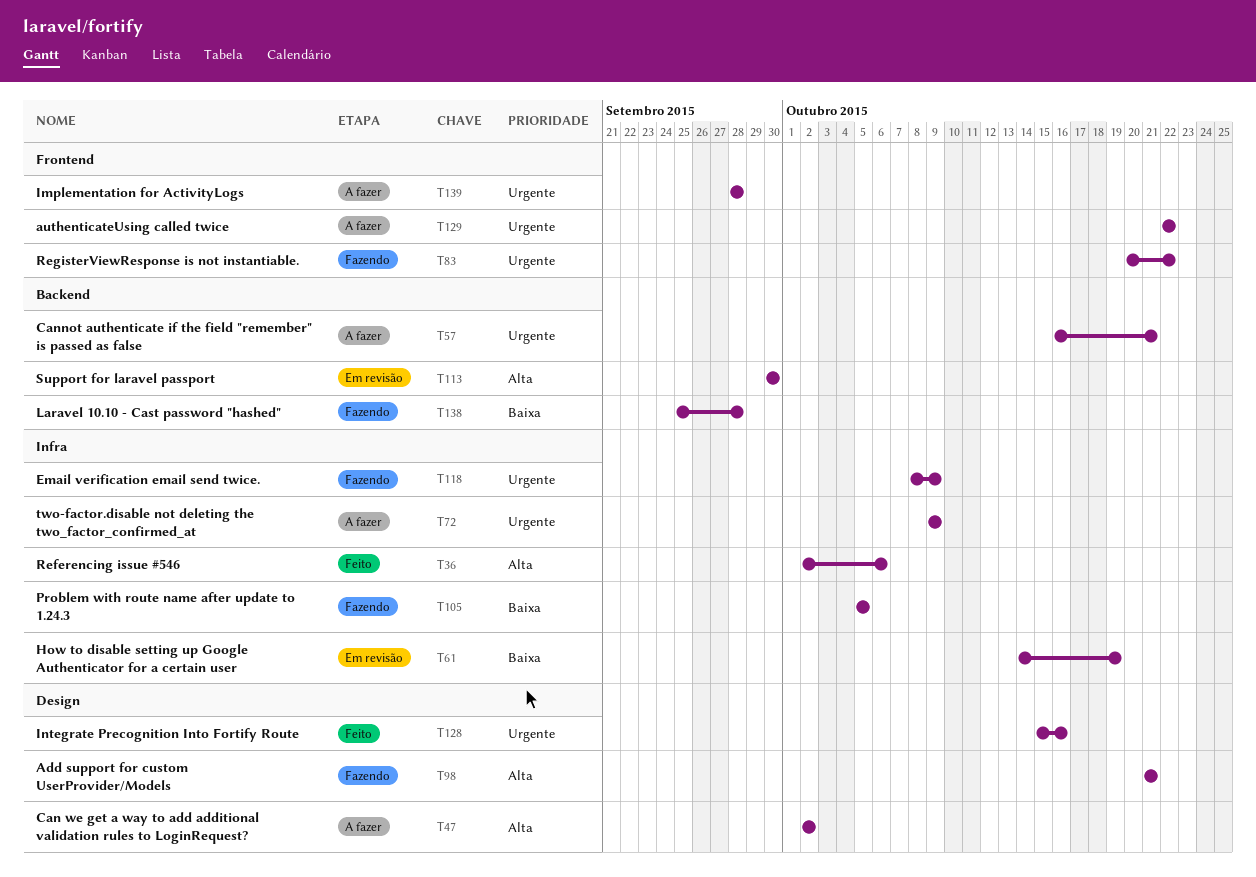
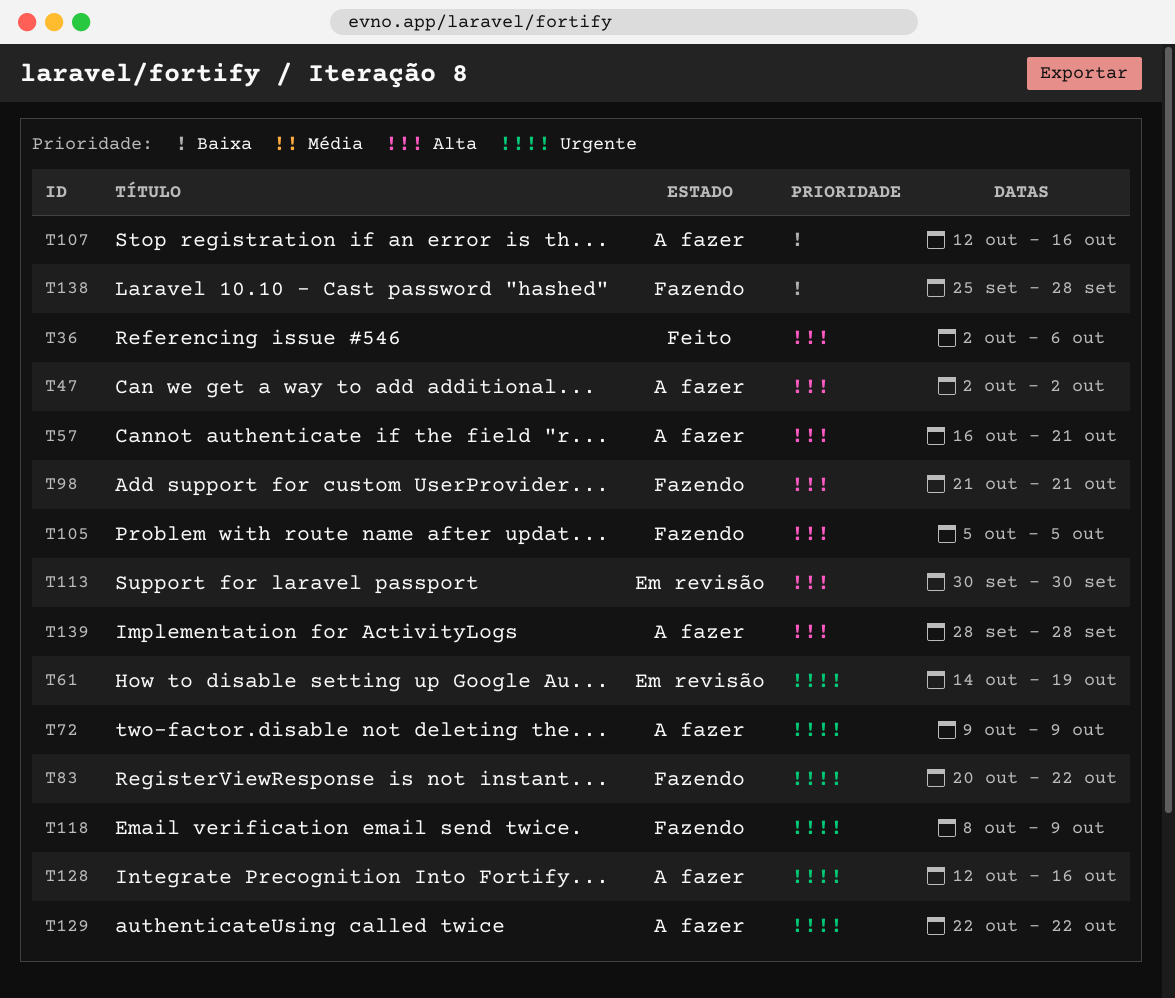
T57, priority: Urgente -> Alta
T61, priority: Baixa -> Urgente
T105, priority: Baixa -> Alta
T107: none -> present
T128, status: Feito -> A fazer
T128, start: Oct 15 -> Oct 12
T139, priority: Urgente -> Alta

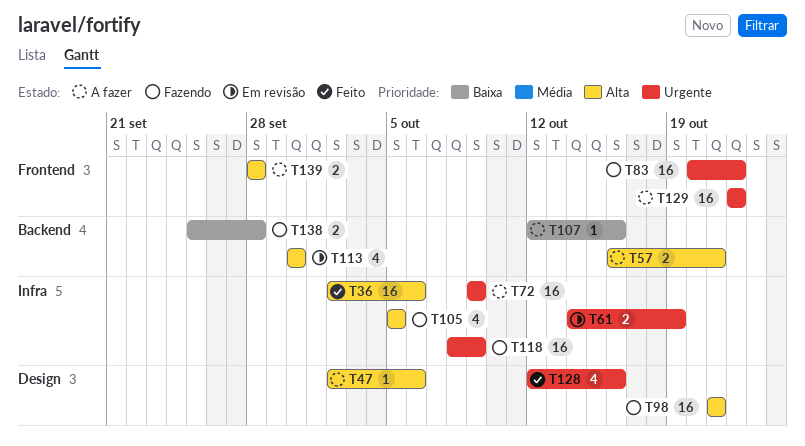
T47, due: Oct 2 -> Oct 6
T128, status: A fazer -> Feito

